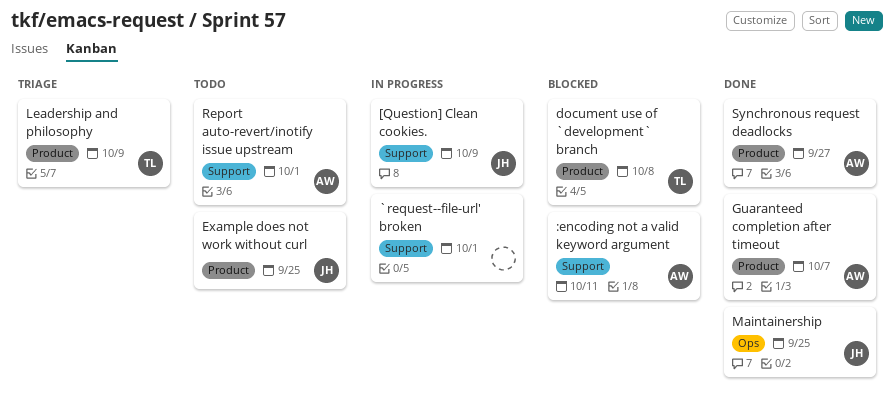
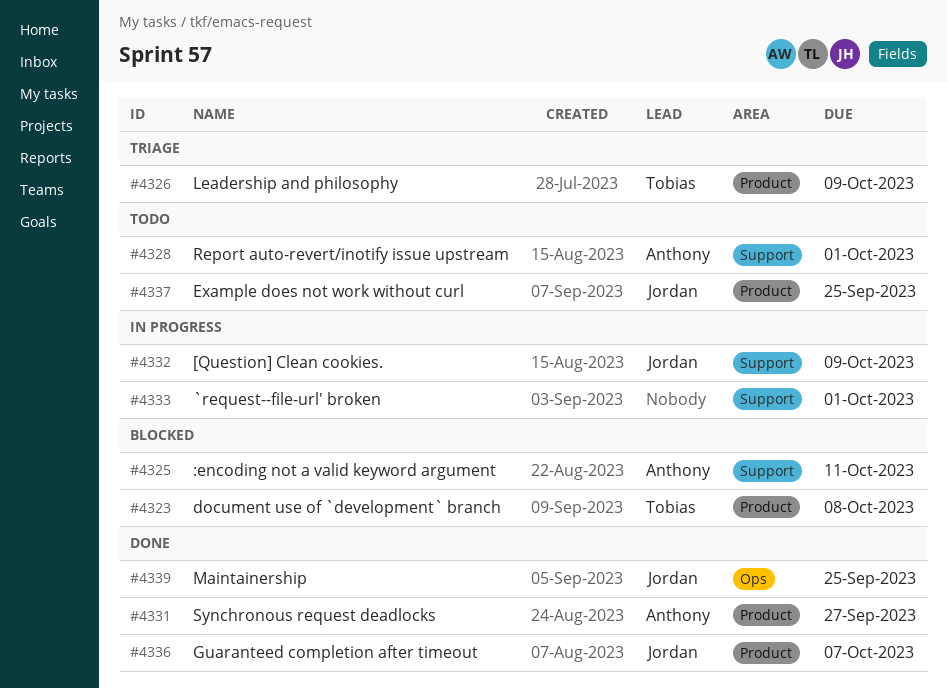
Guaranteed completion after timeout, owner: Anthony -> Jordan

